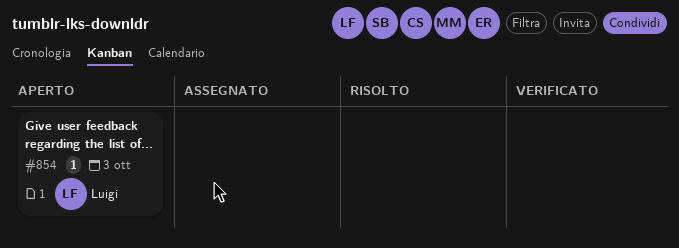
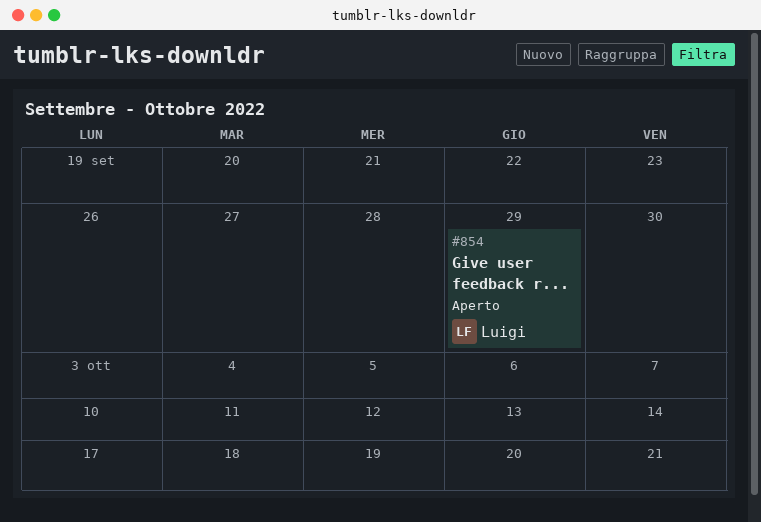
#854, due: Oct 3 -> Sep 29

